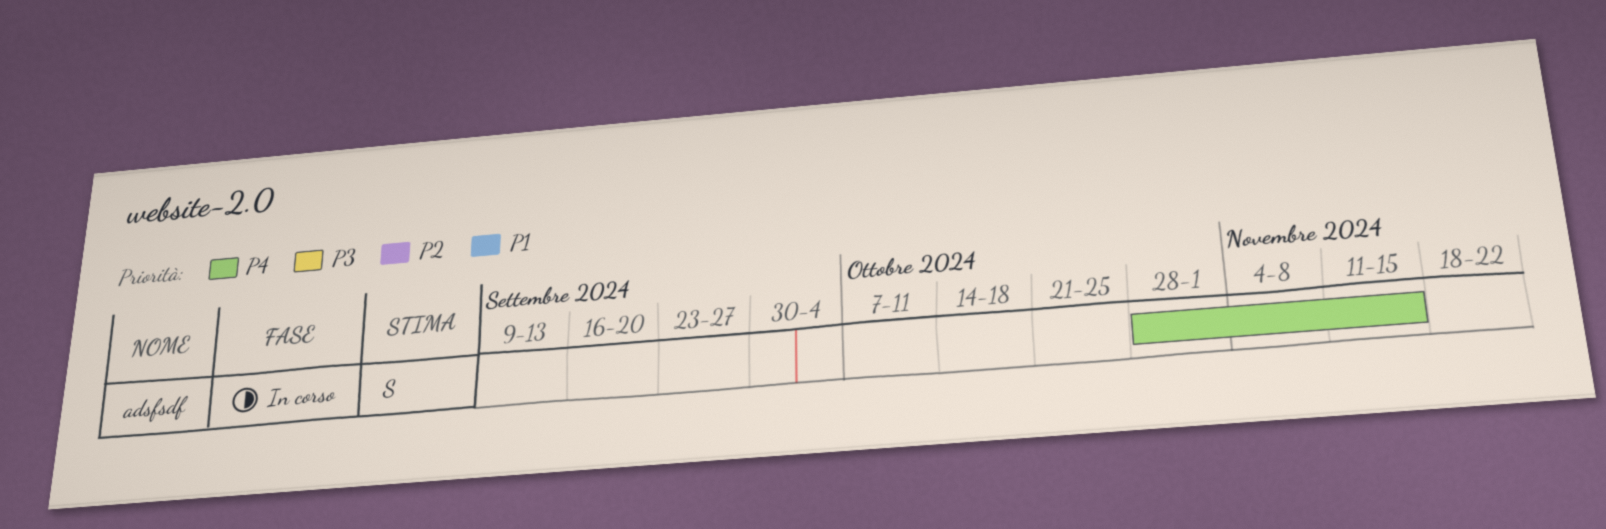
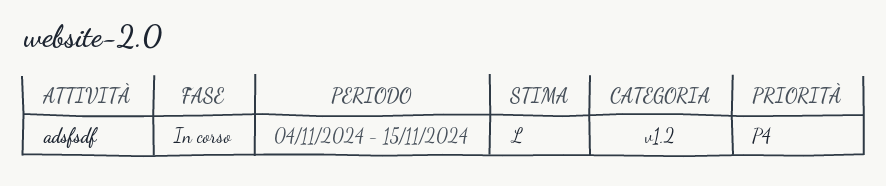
adsfsdf, estimate: S -> L
adsfsdf, start: Oct 28 -> Nov 4

